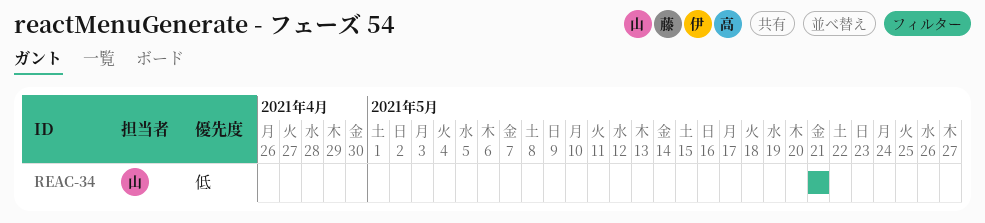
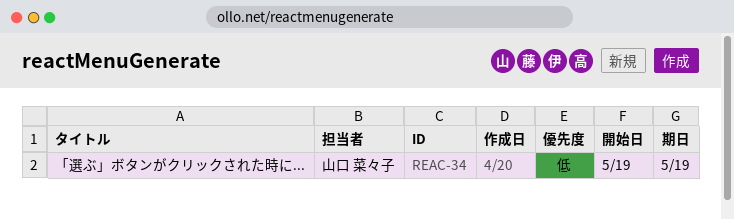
REAC-34, start: May 21 -> May 19
REAC-34, due: May 21 -> May 19

